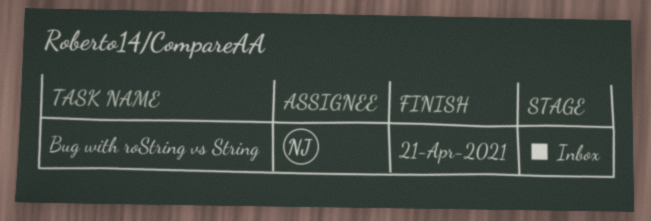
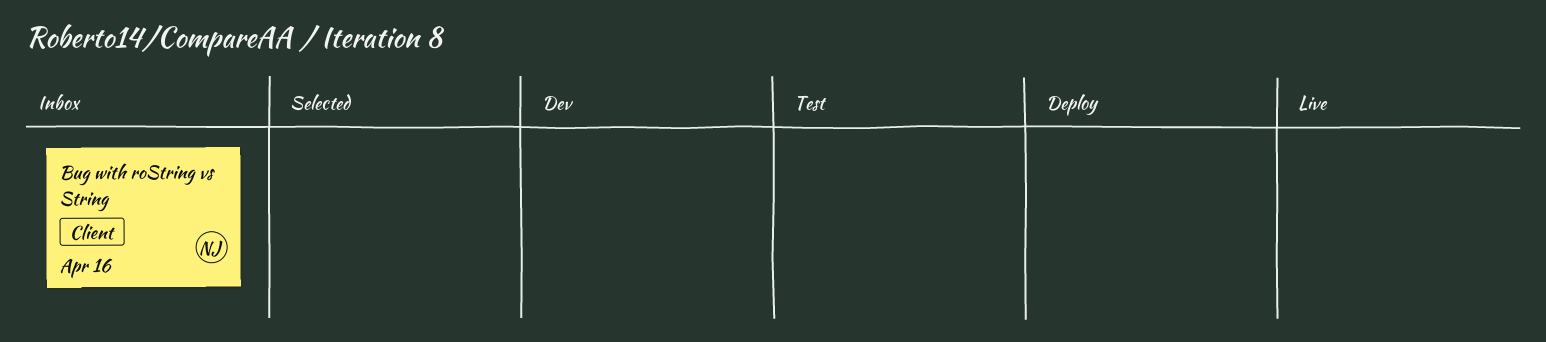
Bug with roString vs String, due: Apr 21 -> Apr 16

